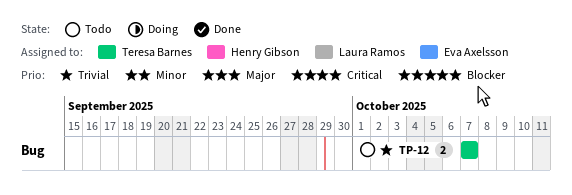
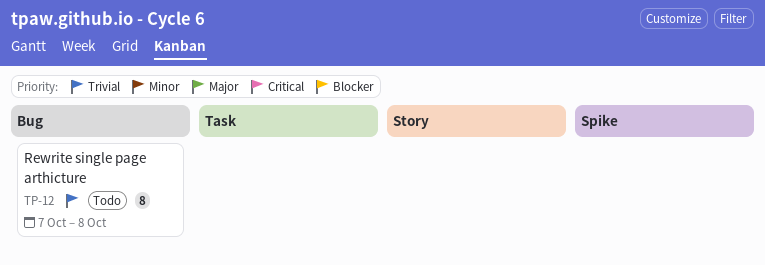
TP-12, estimate: 2 -> 8
TP-12, due: Oct 7 -> Oct 8

